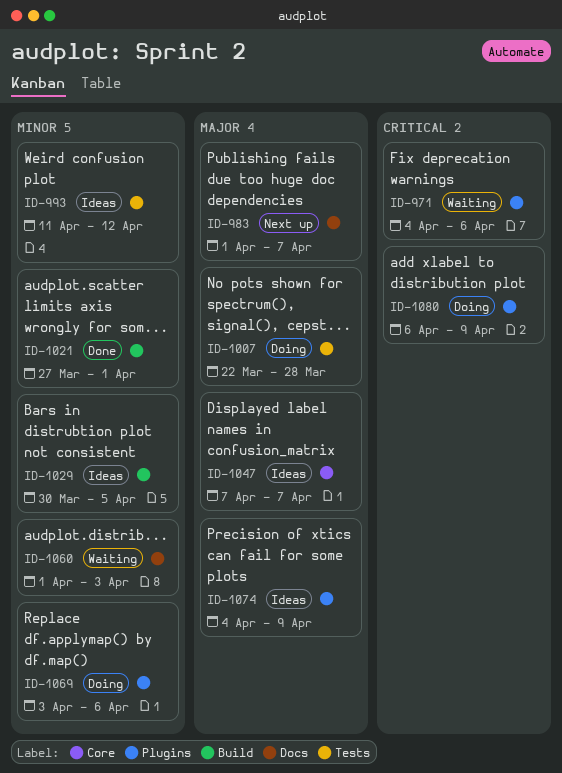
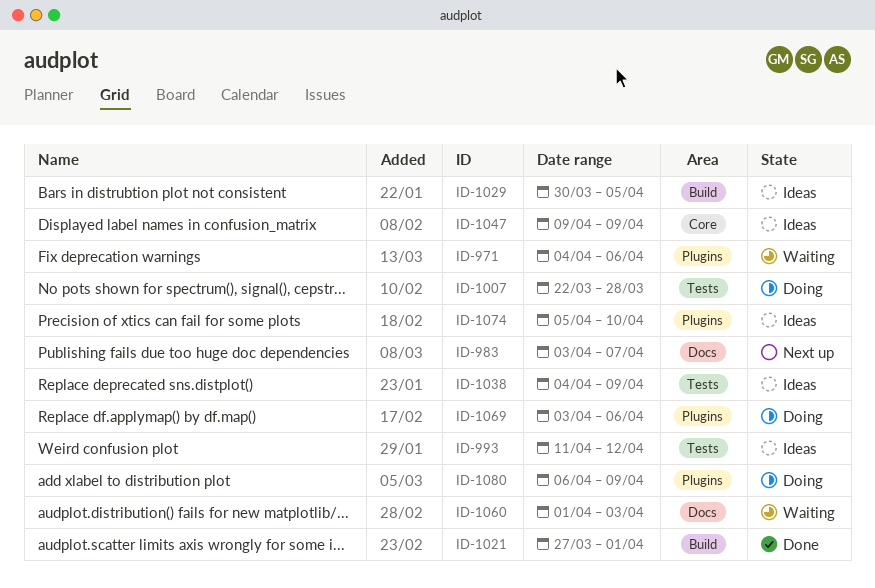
ID-983, start: Apr 1 -> Apr 3
ID-1038: none -> present
ID-1047, start: Apr 7 -> Apr 9
ID-1047, due: Apr 7 -> Apr 9
ID-1074, start: Apr 4 -> Apr 5
ID-1074, due: Apr 9 -> Apr 10

